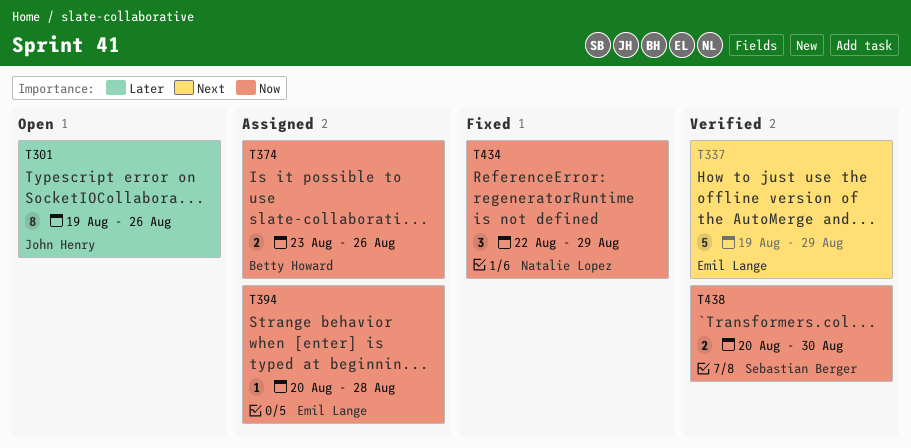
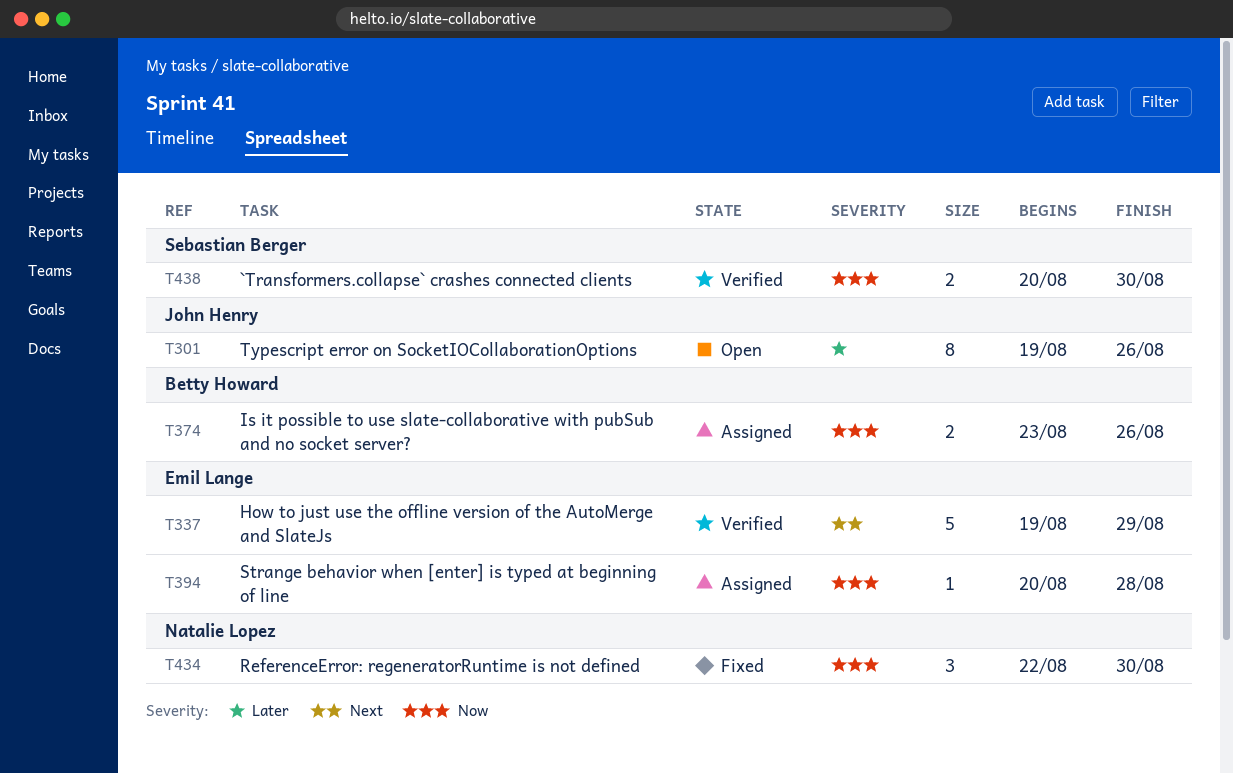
T434, due: Aug 29 -> Aug 30

